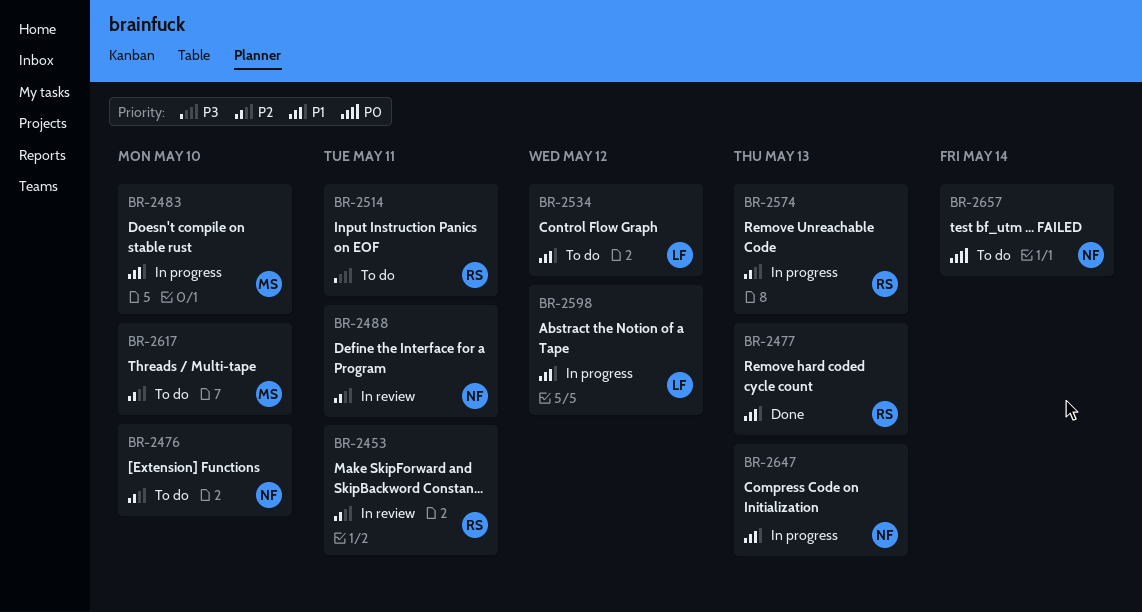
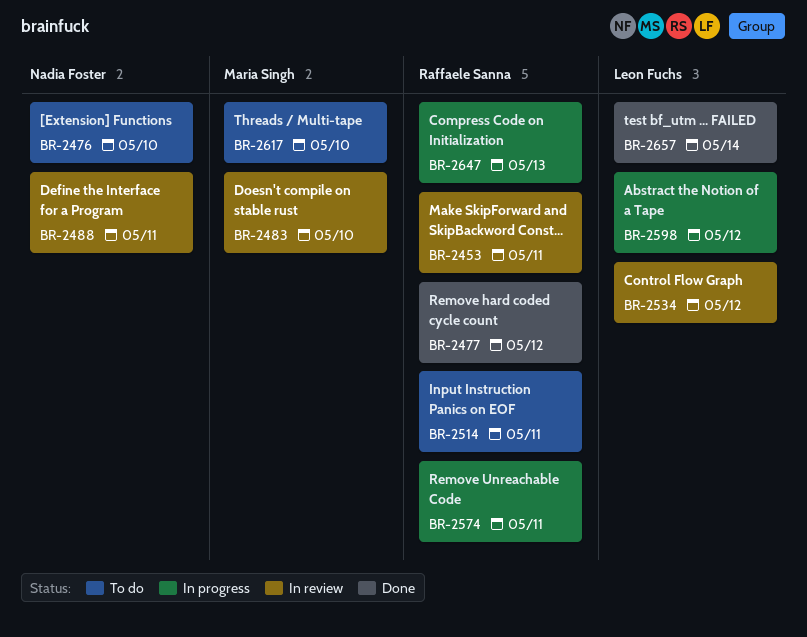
BR-2477, due: May 13 -> May 12
BR-2483, status: In progress -> In review
BR-2534, status: To do -> In review
BR-2574, due: May 13 -> May 11
BR-2647, owner: Nadia Foster -> Raffaele Sanna
BR-2657, status: To do -> Done
BR-2657, owner: Nadia Foster -> Leon Fuchs

